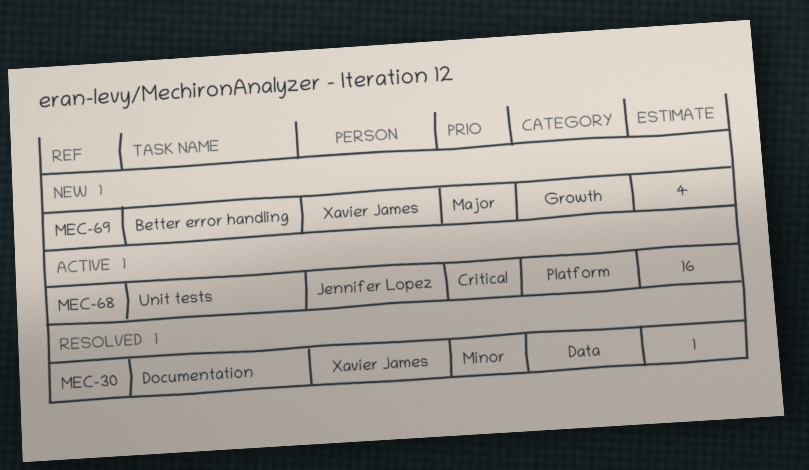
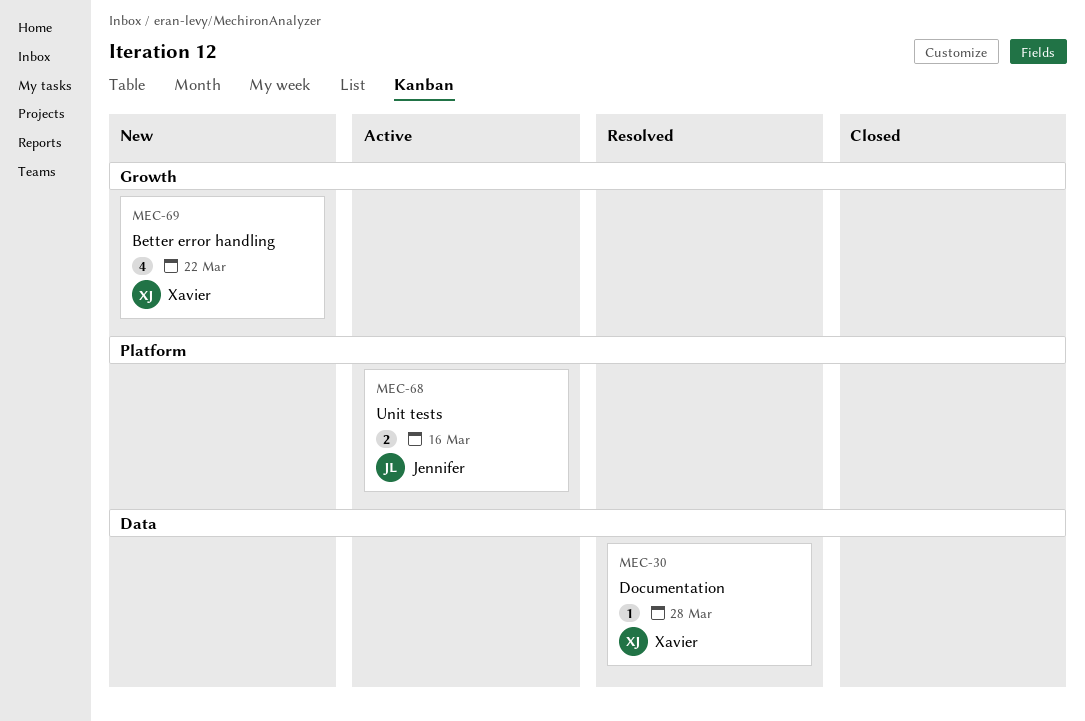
MEC-68, estimate: 16 -> 2

